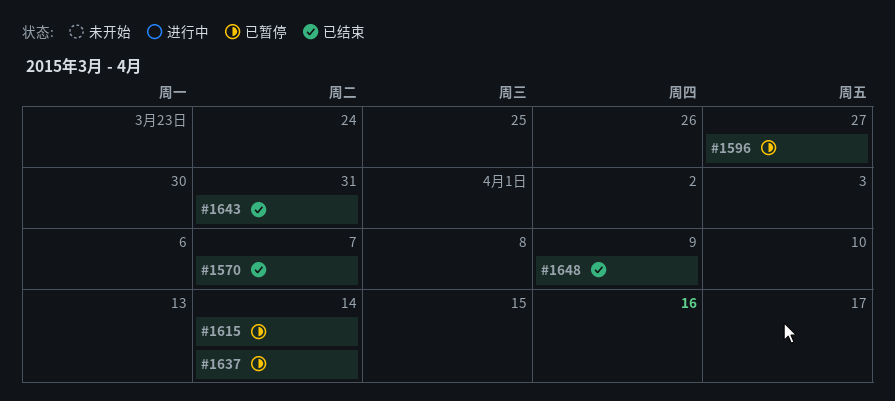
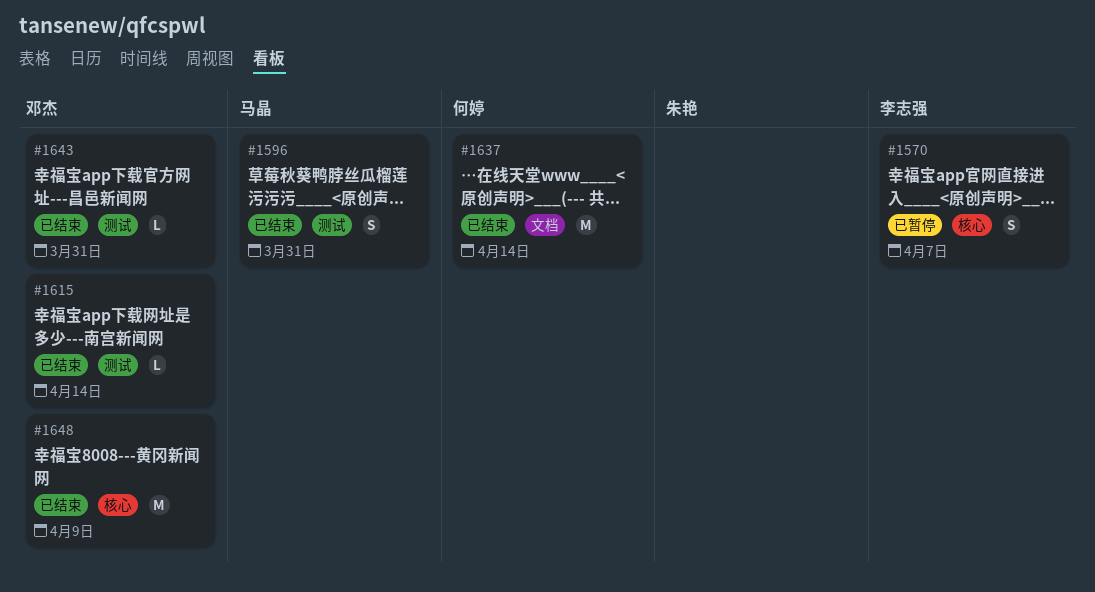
#1570, status: 已结束 -> 已暂停
#1596, status: 已暂停 -> 已结束
#1596, due: Mar 27 -> Mar 31
#1615, status: 已暂停 -> 已结束
#1637, status: 已暂停 -> 已结束

